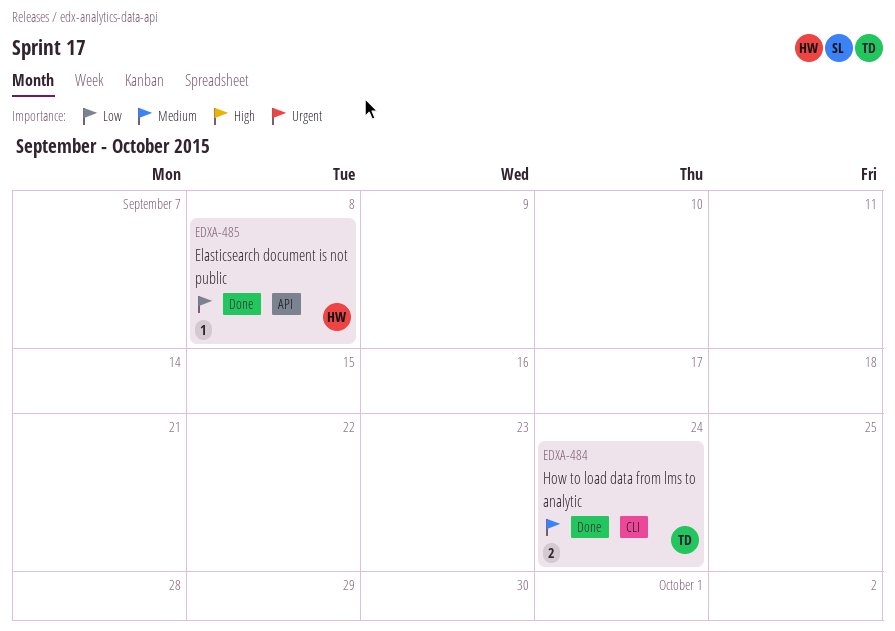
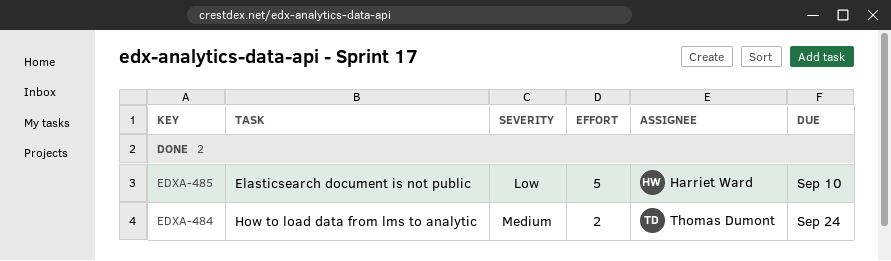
EDXA-485, estimate: 1 -> 5
EDXA-485, due: Sep 8 -> Sep 10

